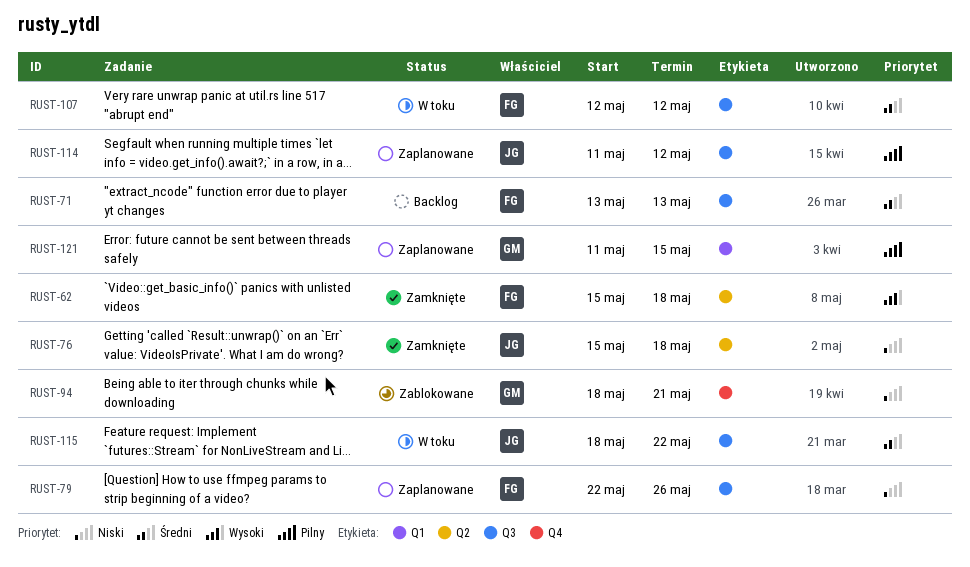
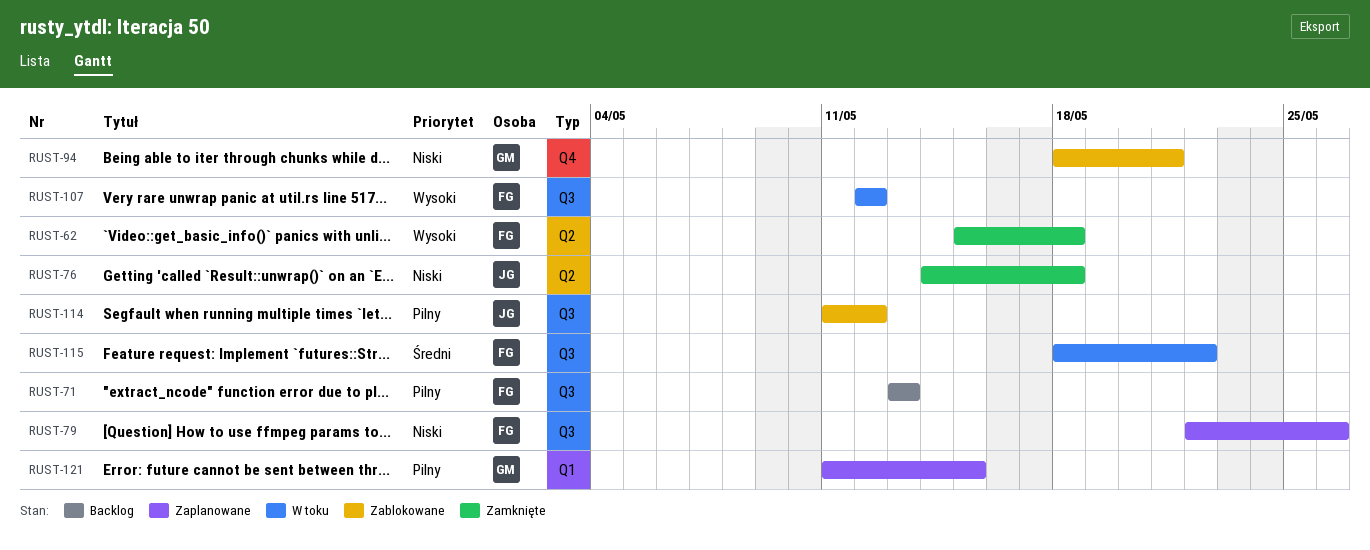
RUST-71, priority: Średni -> Pilny
RUST-76, start: May 15 -> May 14
RUST-107, priority: Średni -> Wysoki
RUST-114, status: Zaplanowane -> Zablokowane
RUST-115, owner: JG -> FG

